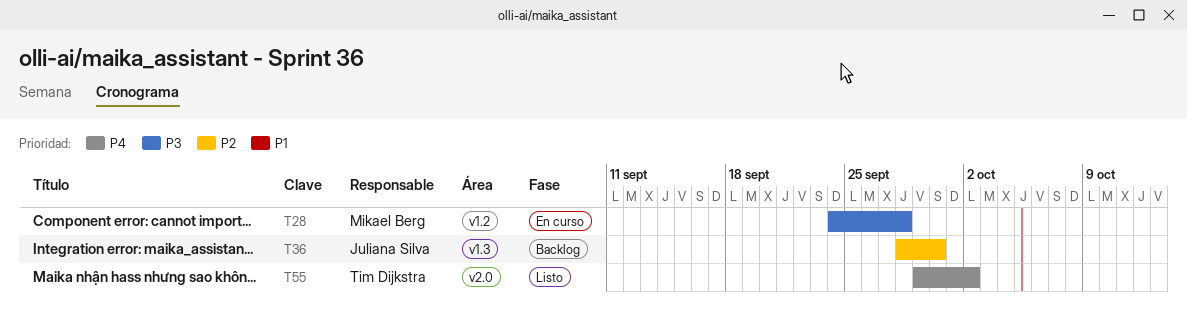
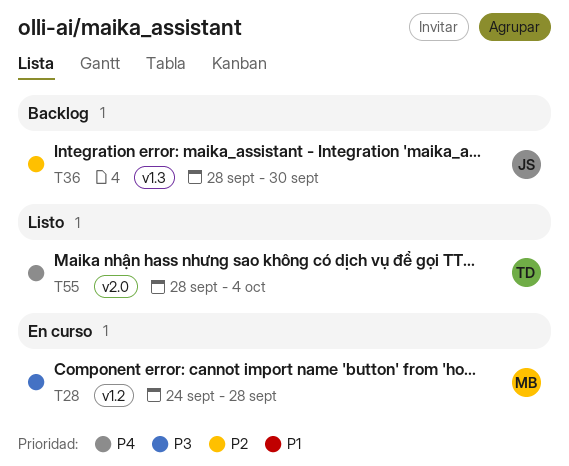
T55, start: Sep 29 -> Sep 28
T55, due: Oct 2 -> Oct 4

